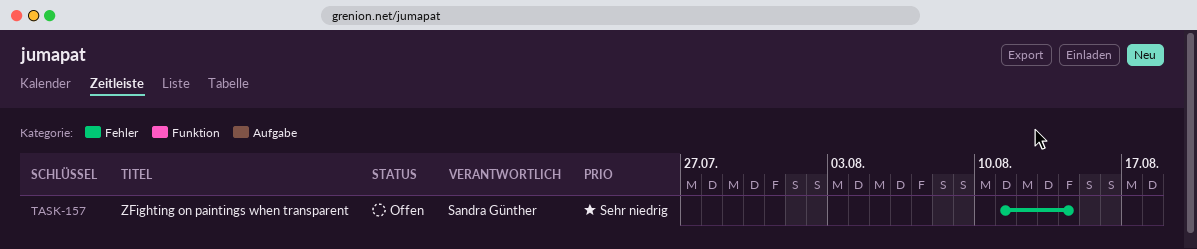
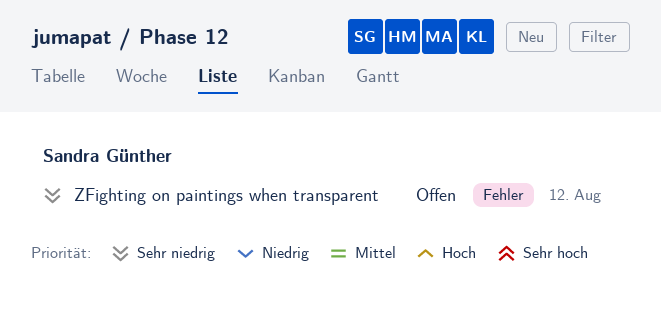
ZFighting on paintings when transparent, due: Aug 14 -> Aug 12

